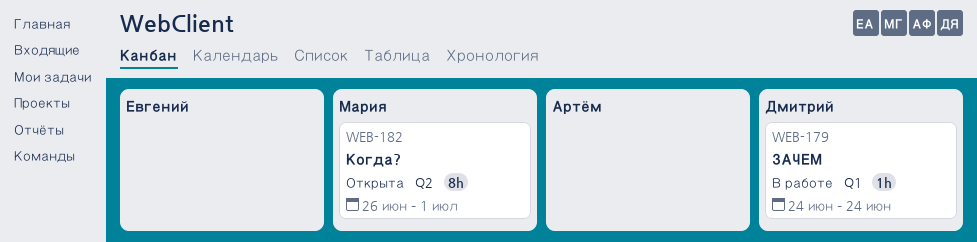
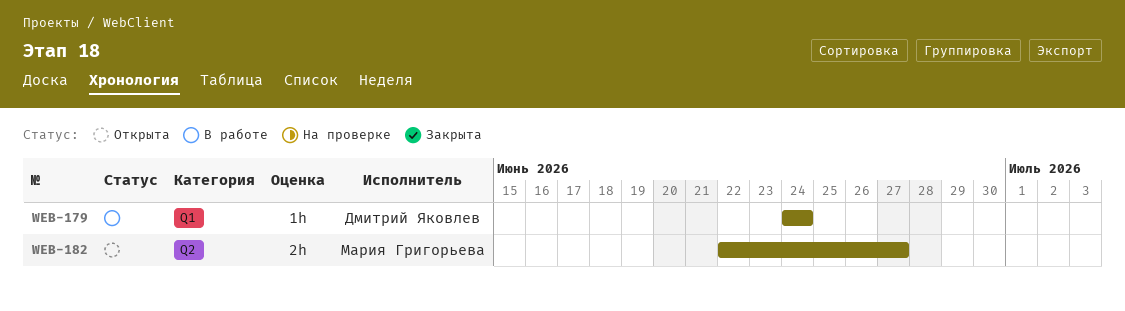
WEB-182, estimate: 8h -> 2h
WEB-182, start: Jun 26 -> Jun 22
WEB-182, due: Jul 1 -> Jun 27

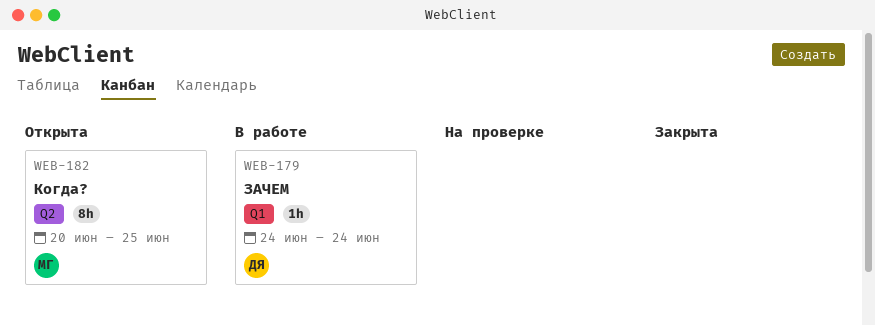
WEB-182, estimate: 2h -> 8h
WEB-182, start: Jun 22 -> Jun 20
WEB-182, due: Jun 27 -> Jun 25

